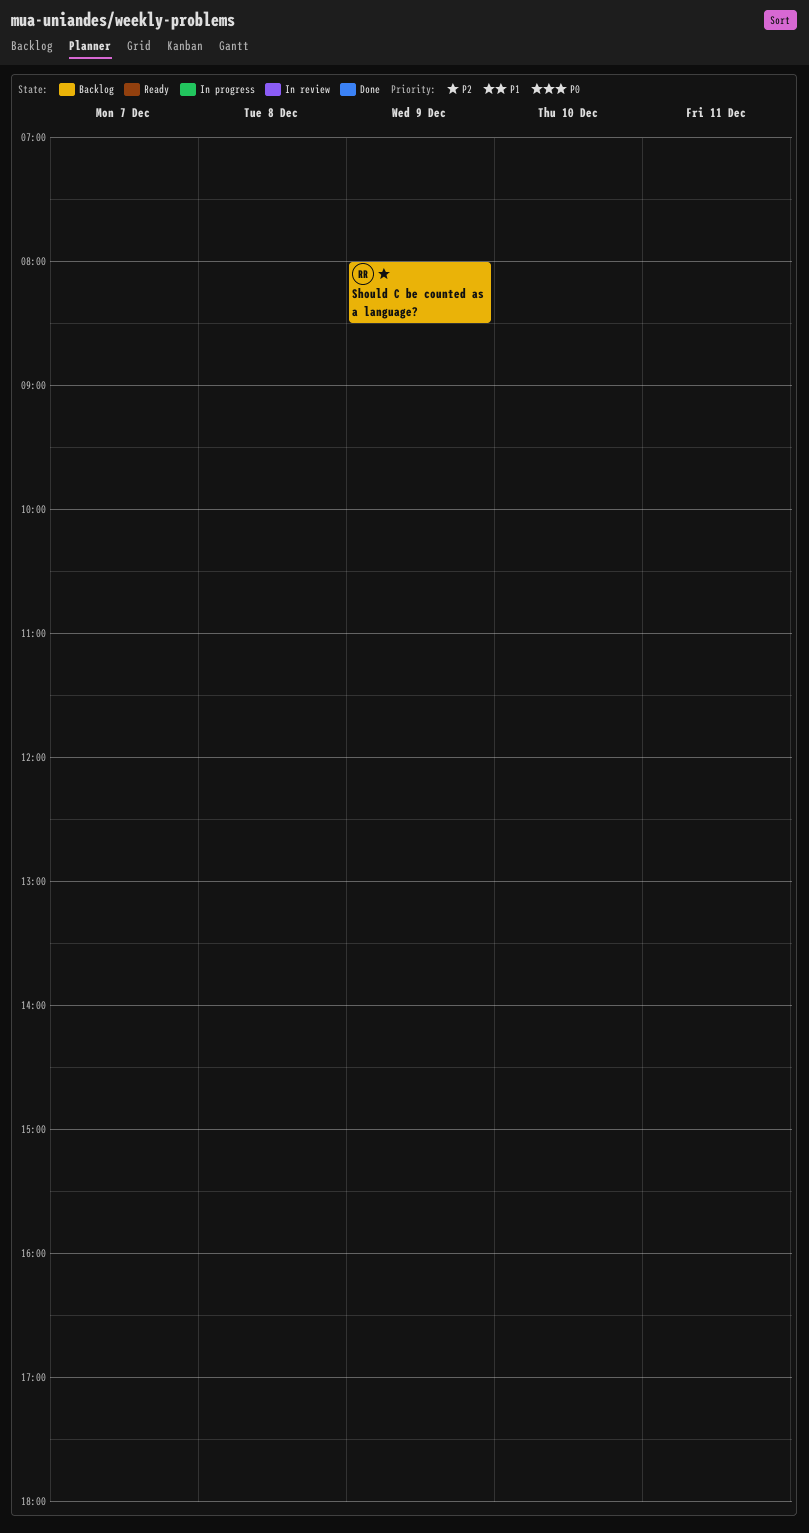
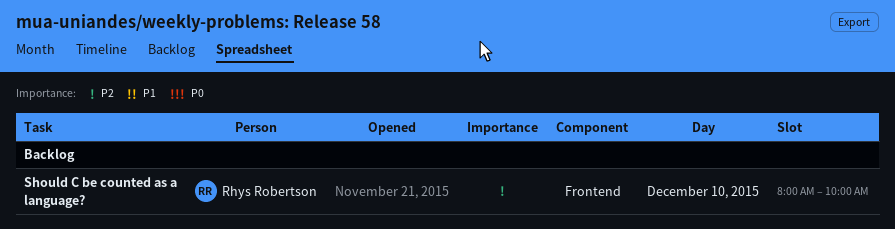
Should C be counted as a language?, day: Dec 9 -> Dec 10
Should C be counted as a language?, ends: 08:30 -> 10:00

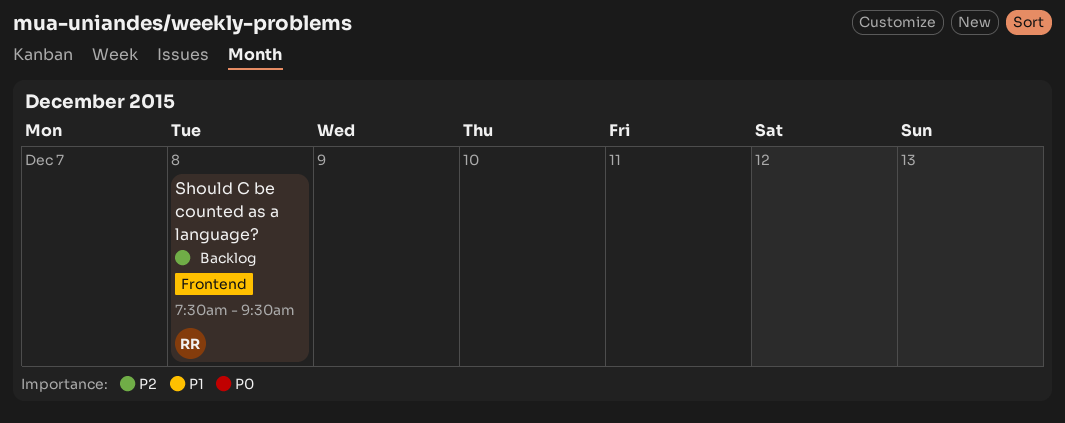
Should C be counted as a language?, day: Dec 10 -> Dec 8
Should C be counted as a language?, begins: 08:00 -> 07:30
Should C be counted as a language?, ends: 10:00 -> 09:30

